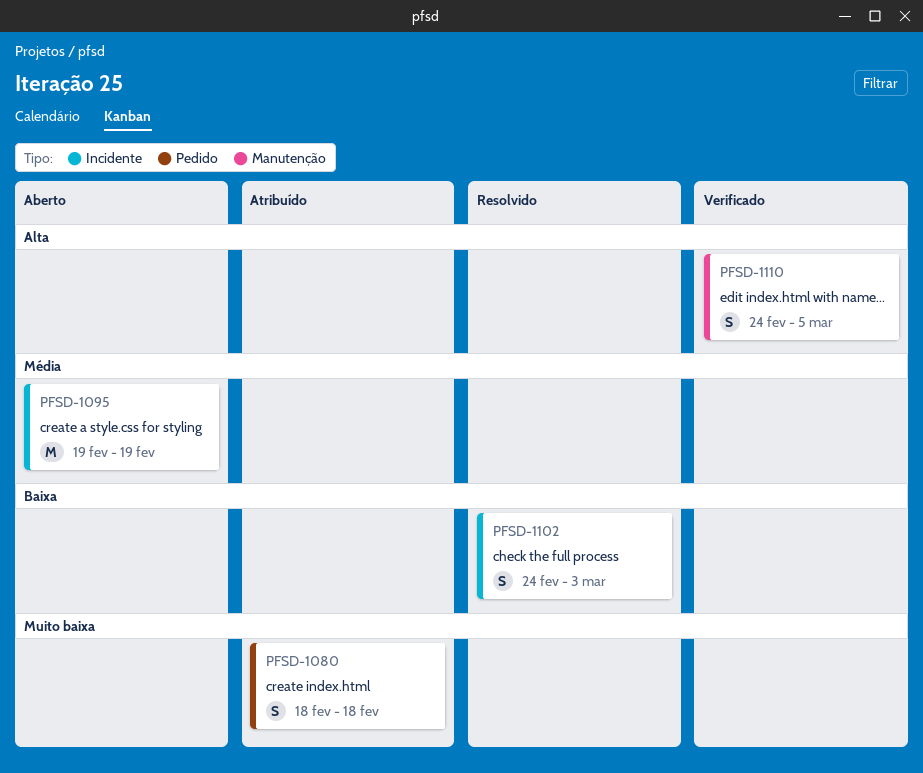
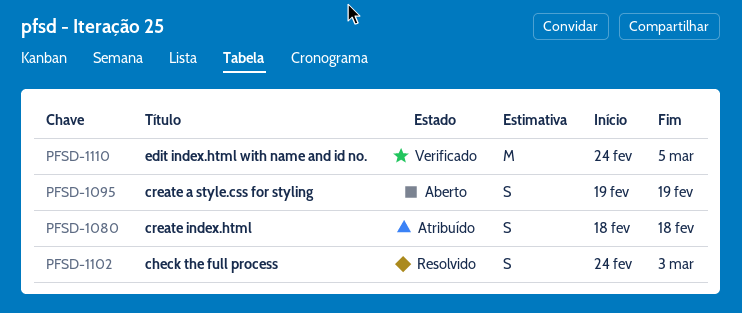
PFSD-1095, estimate: M -> S
PFSD-1110, estimate: S -> M

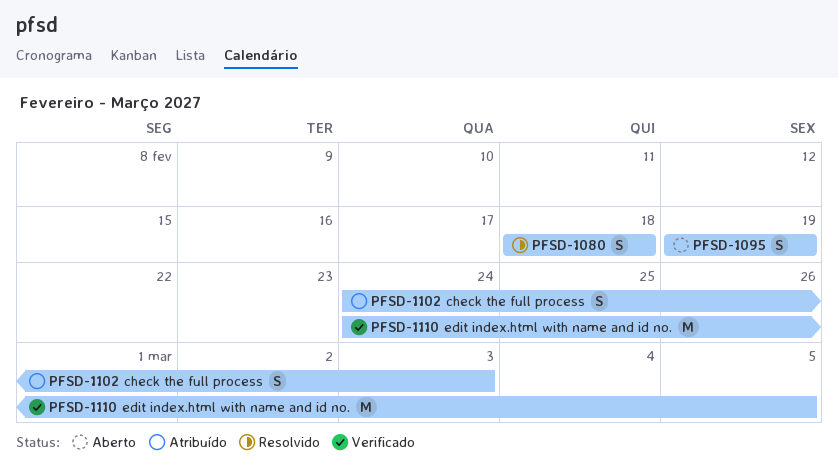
PFSD-1080, status: Atribuído -> Resolvido
PFSD-1102, status: Resolvido -> Atribuído

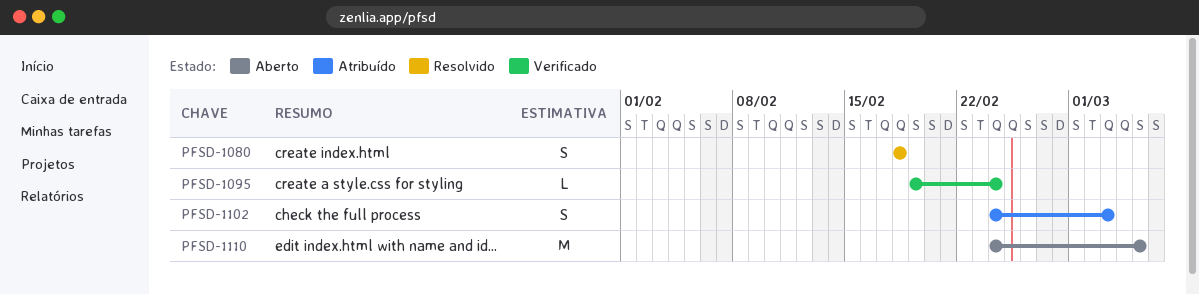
PFSD-1095, status: Aberto -> Verificado
PFSD-1095, estimate: S -> L
PFSD-1095, due: Feb 19 -> Feb 24
PFSD-1110, status: Verificado -> Aberto

